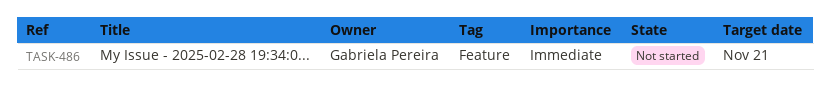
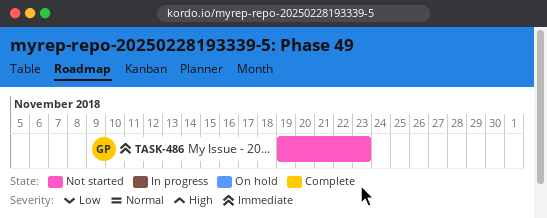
TASK-486, due: Nov 21 -> Nov 23

